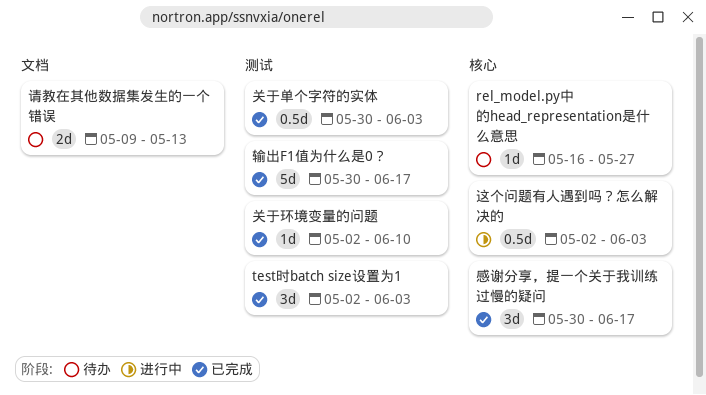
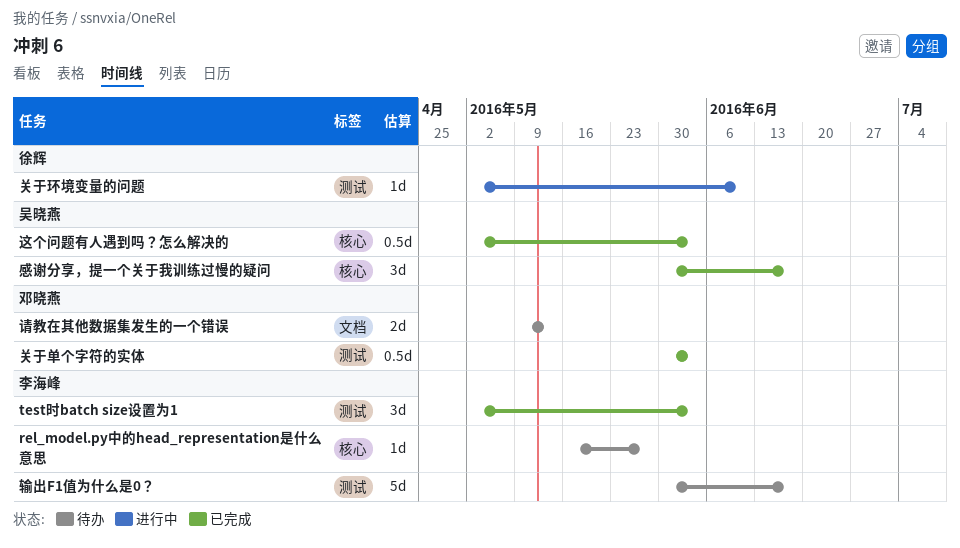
关于环境变量的问题, status: 已完成 -> 进行中
输出F1值为什么是0？, status: 已完成 -> 待办
这个问题有人遇到吗？怎么解决的, status: 进行中 -> 已完成

